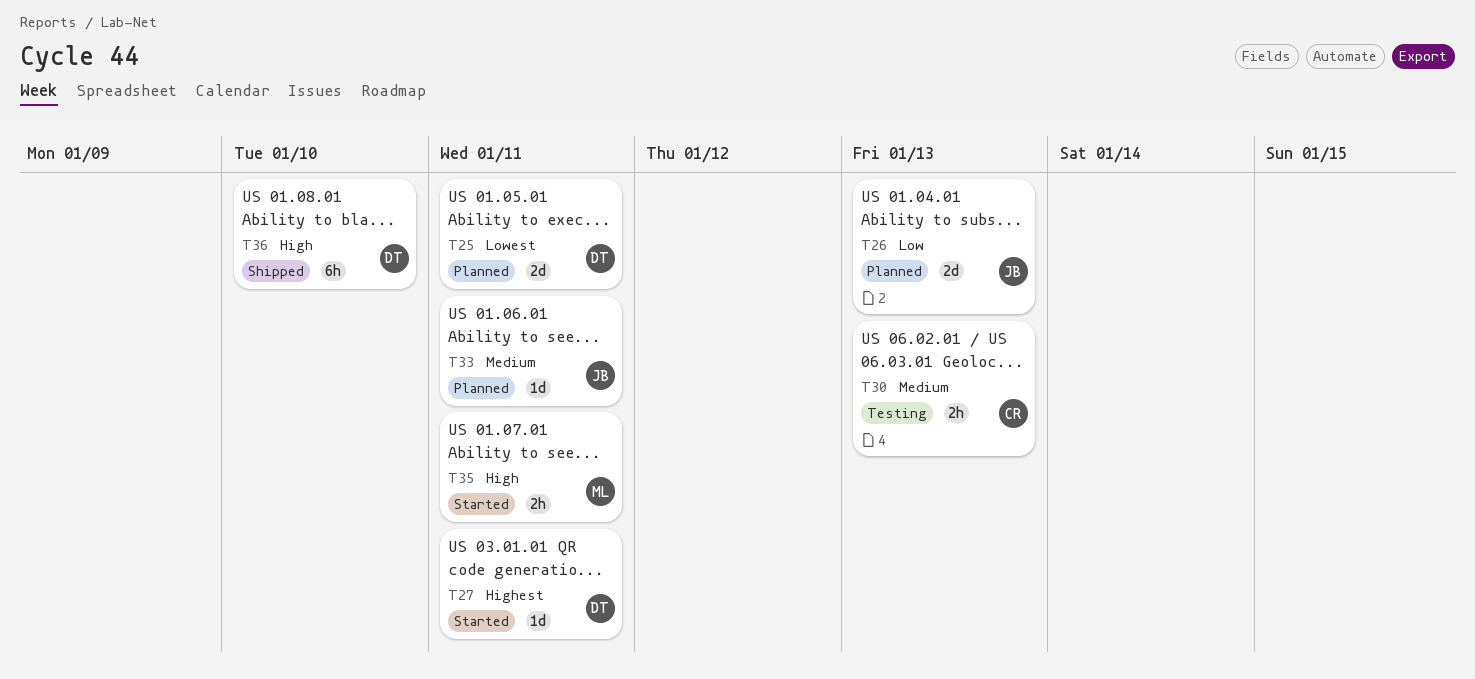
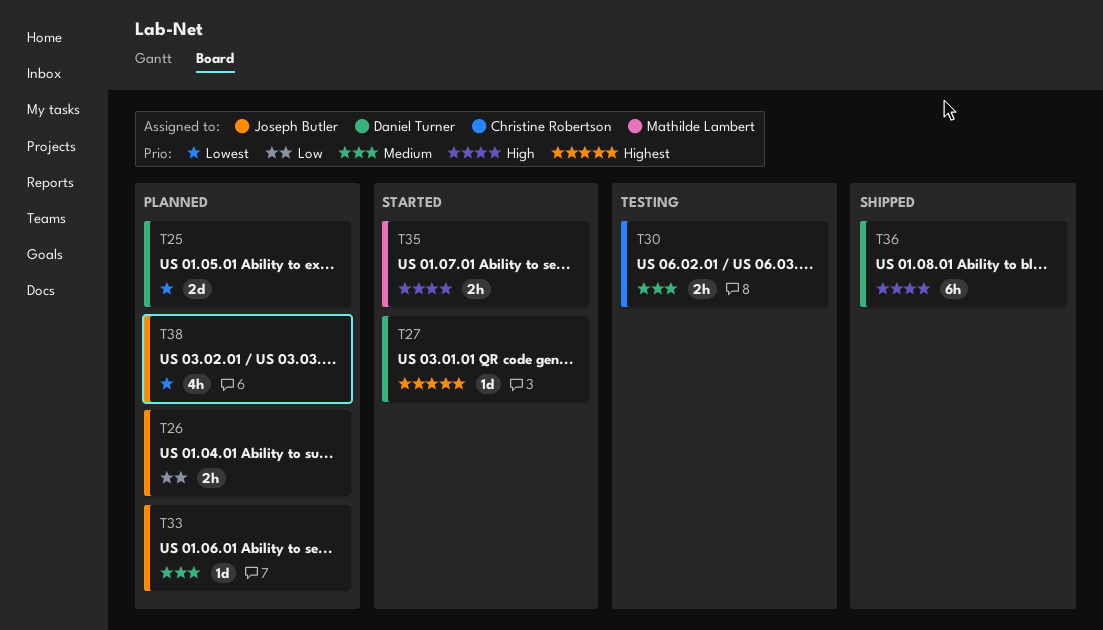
T26, estimate: 2d -> 2h
T38: none -> present

